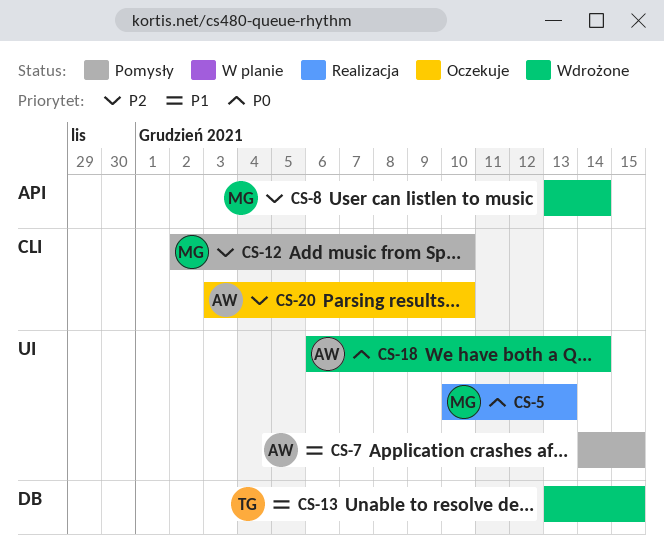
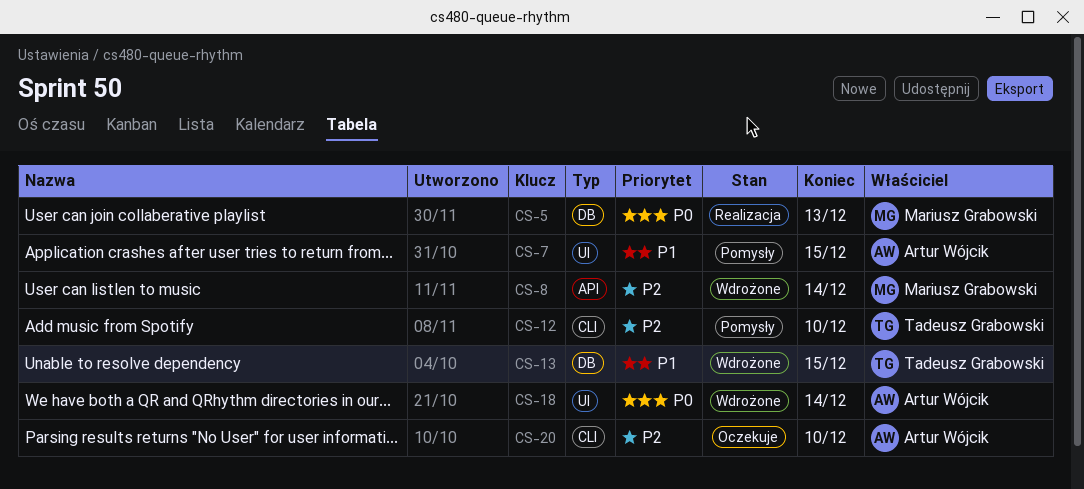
CS-5, label: UI -> DB
CS-12, owner: Mariusz Grabowski -> Tadeusz Grabowski

